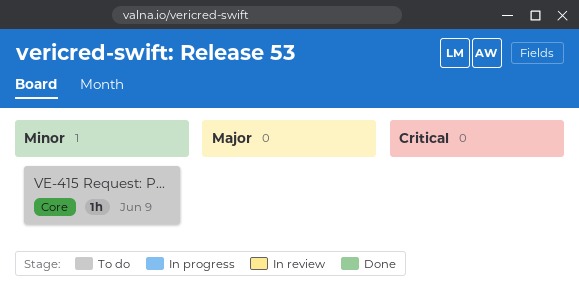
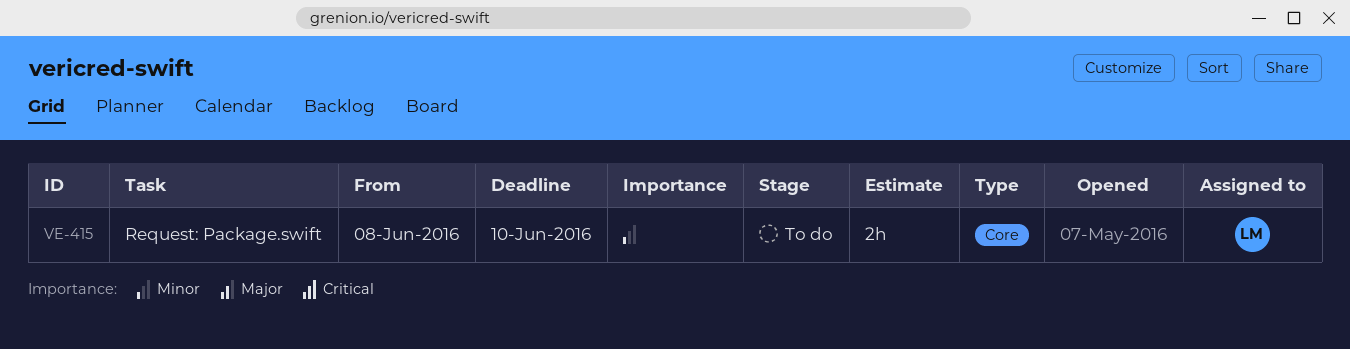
VE-415, estimate: 1h -> 2h
VE-415, due: Jun 9 -> Jun 10

